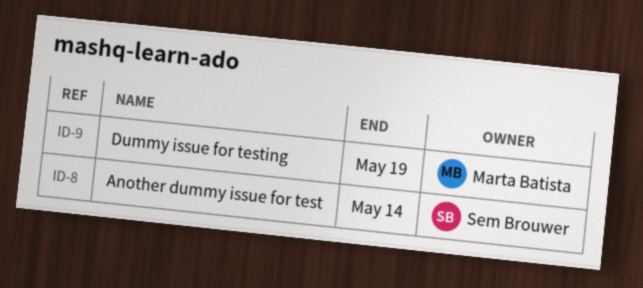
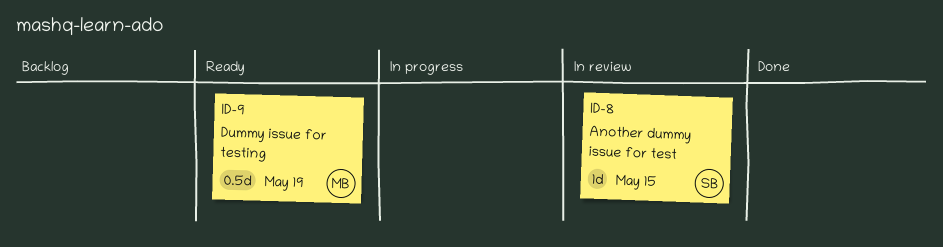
ID-8, due: May 14 -> May 15

